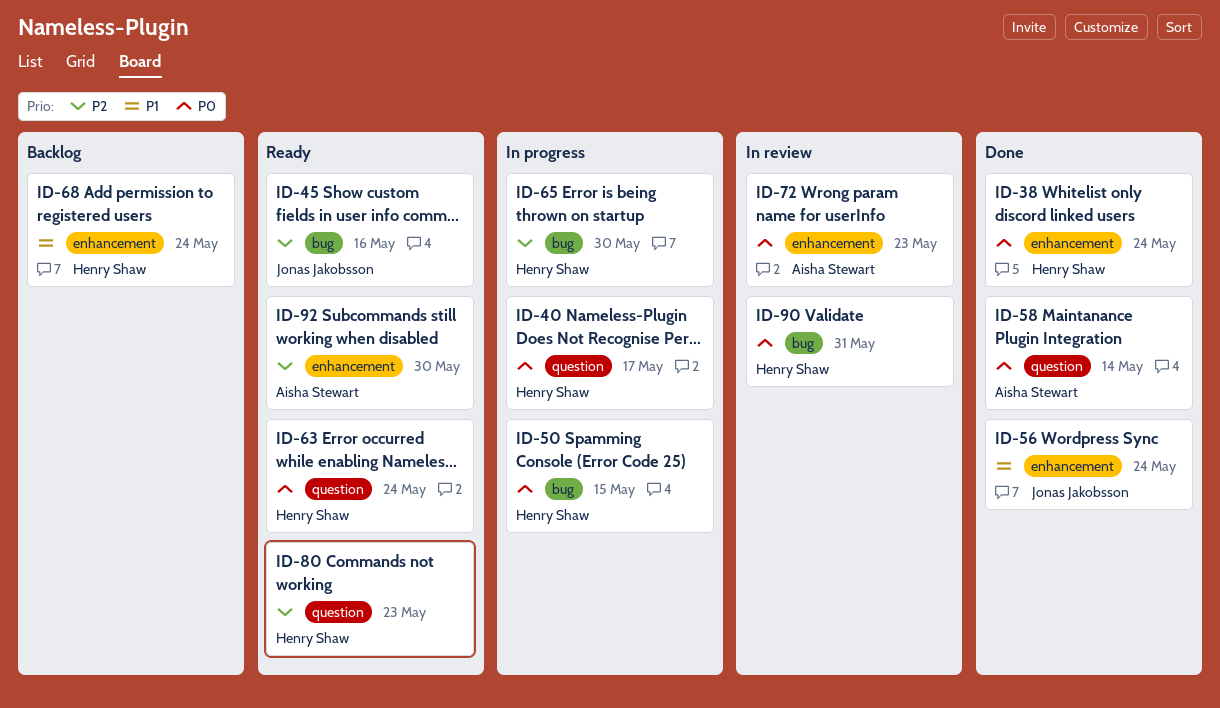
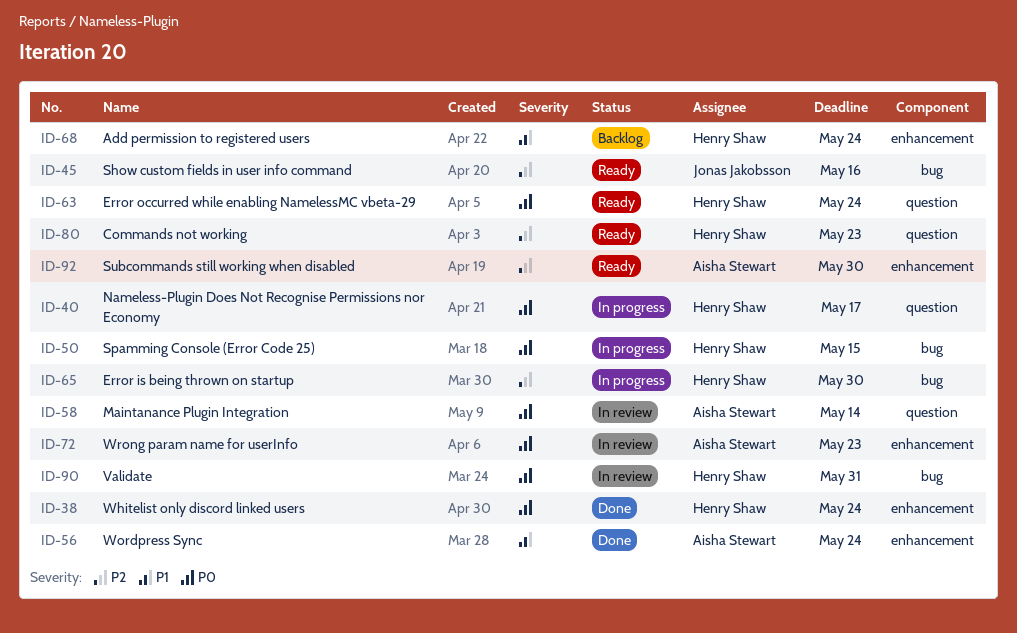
ID-56, owner: Jonas Jakobsson -> Aisha Stewart
ID-58, status: Done -> In review

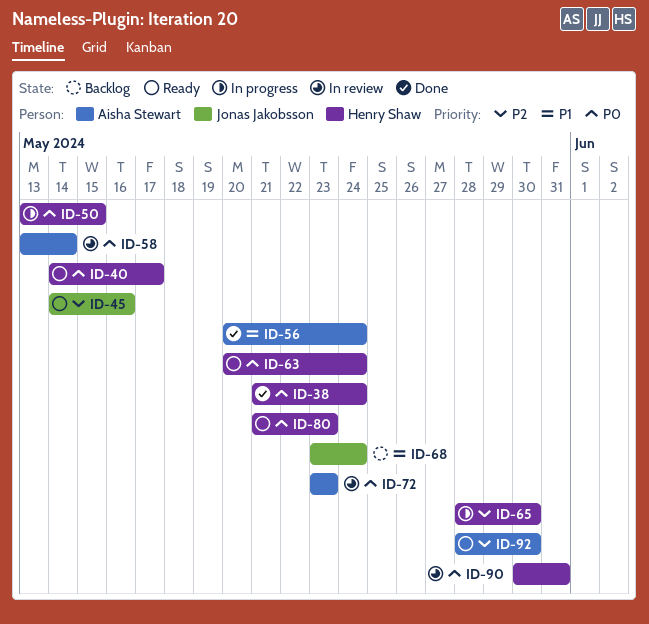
ID-40, status: In progress -> Ready
ID-68, owner: Henry Shaw -> Jonas Jakobsson
ID-80, priority: P2 -> P0

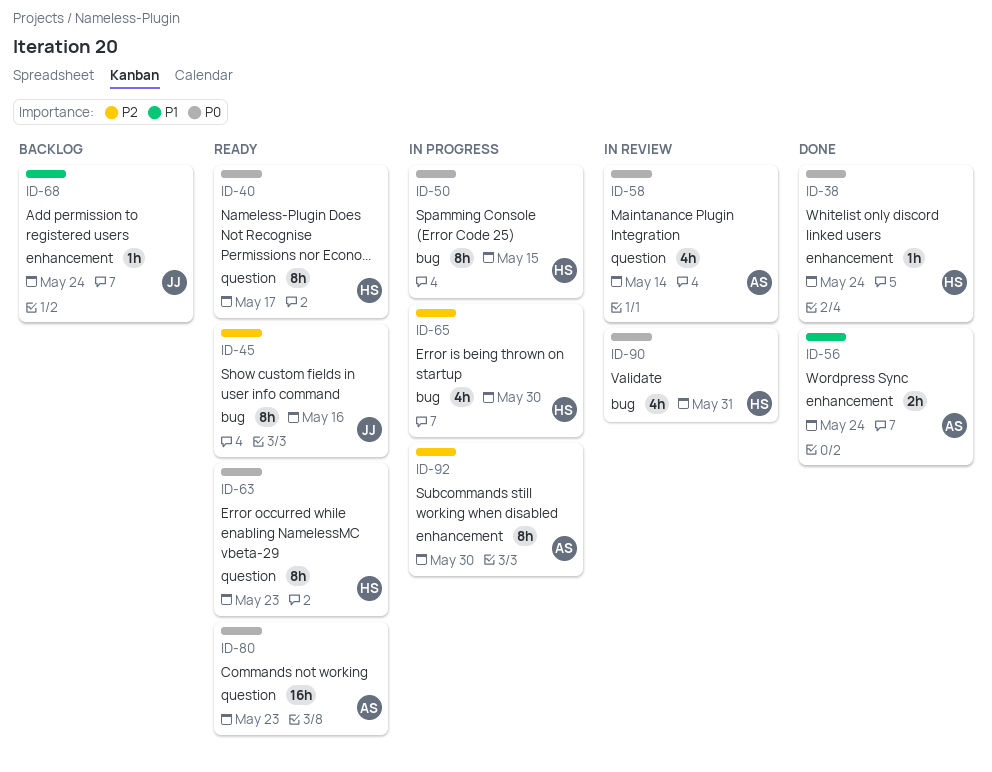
ID-63, due: May 24 -> May 23
ID-72: present -> none
ID-80, owner: Henry Shaw -> Aisha Stewart
ID-92, status: Ready -> In progress

